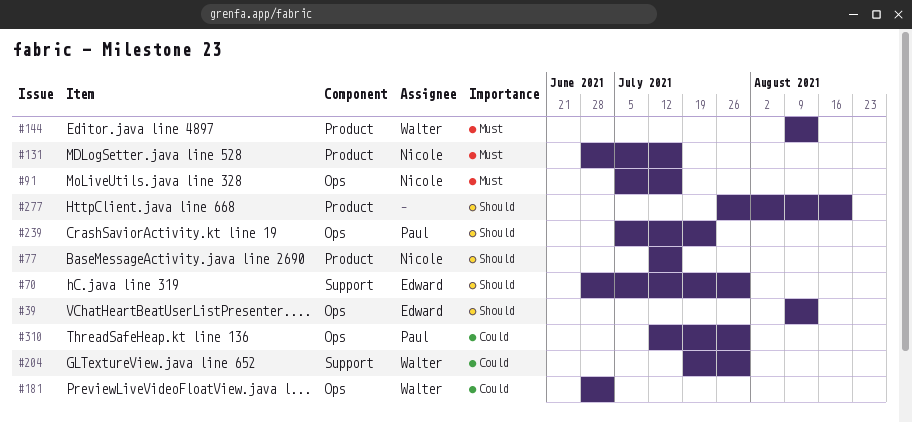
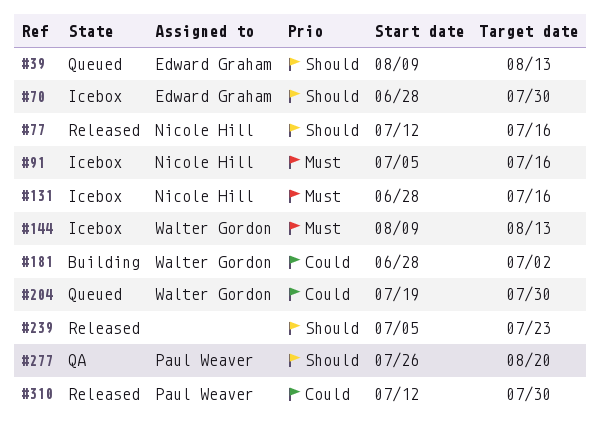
#239, owner: Paul Weaver -> none
#277, owner: none -> Paul Weaver

